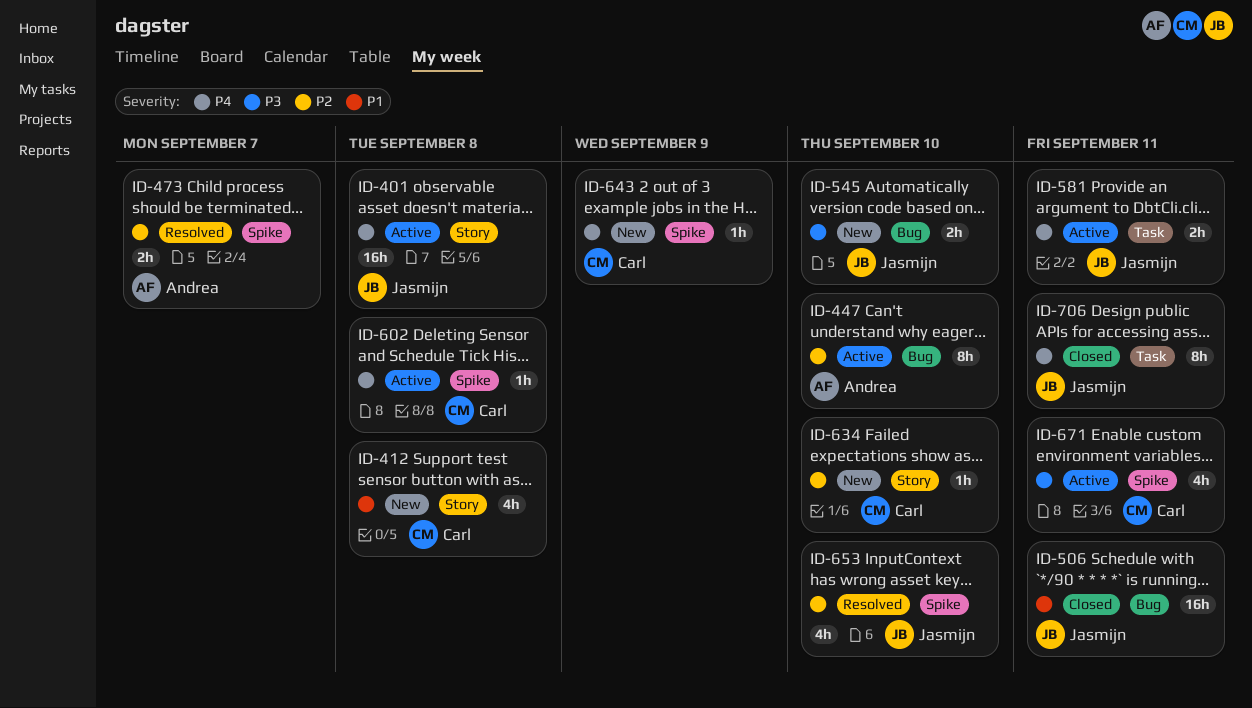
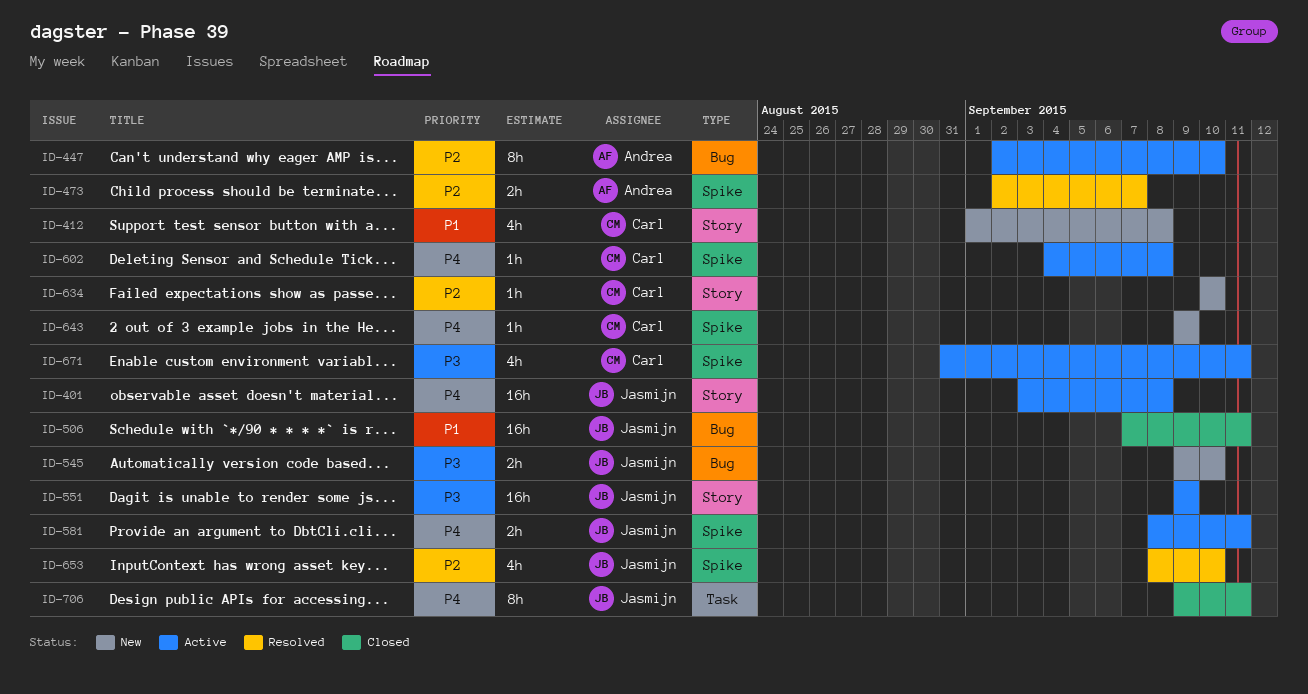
ID-551: none -> present
ID-581, label: Task -> Spike

